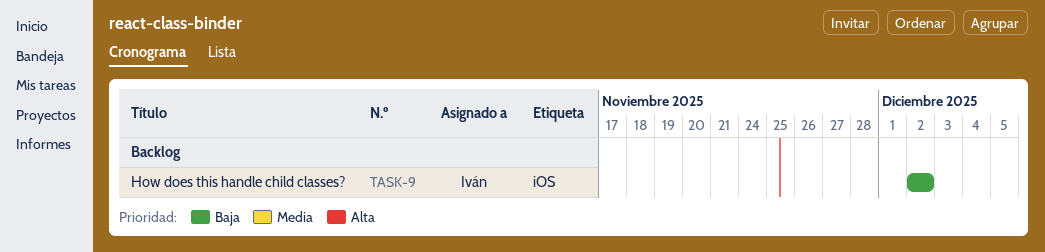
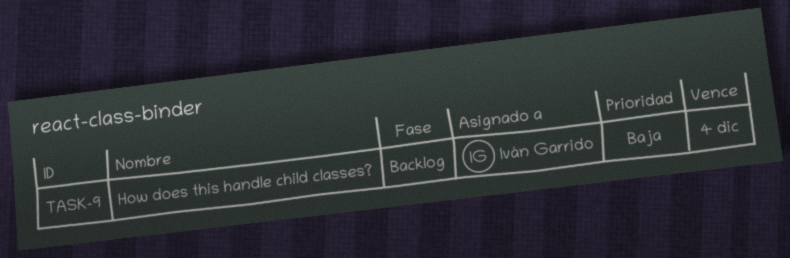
TASK-9, due: Dec 2 -> Dec 4

